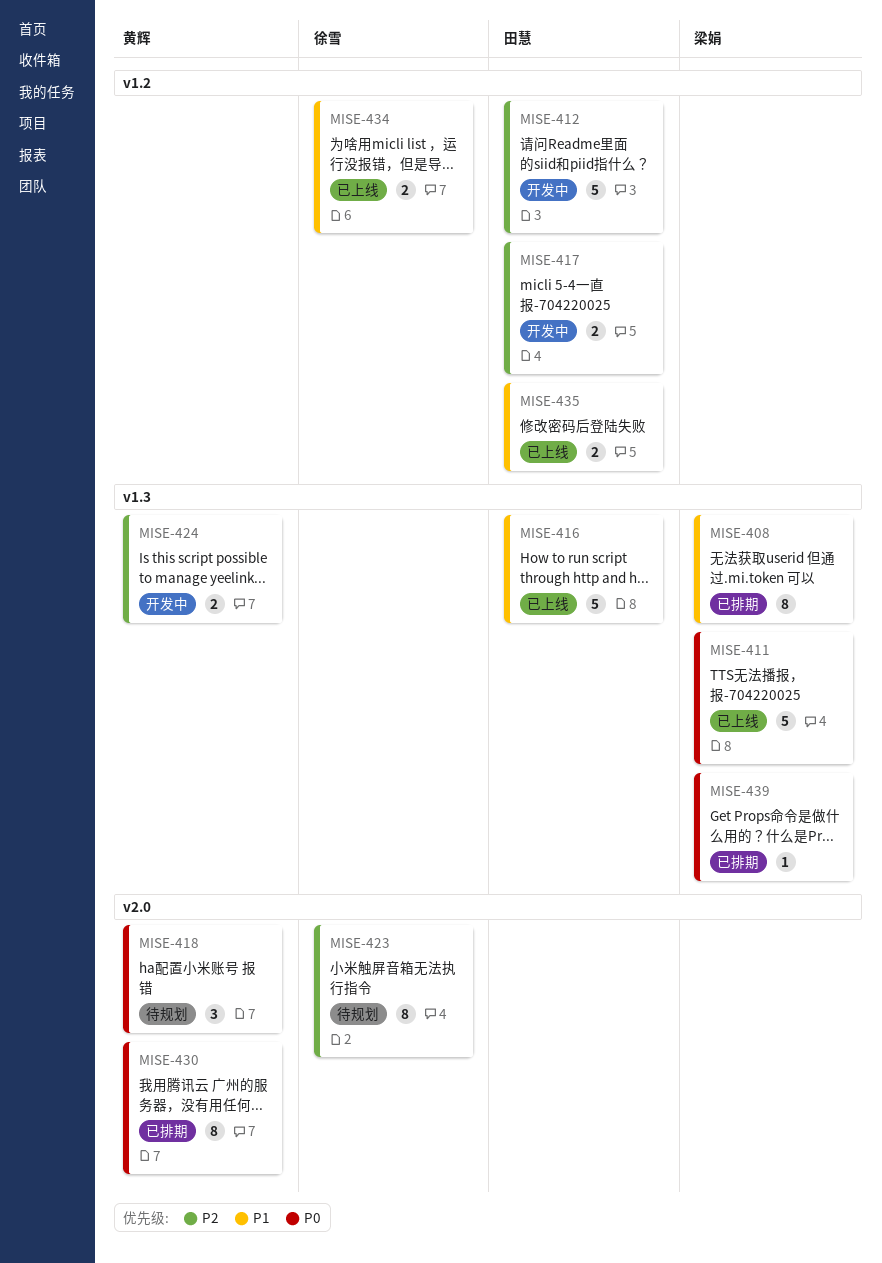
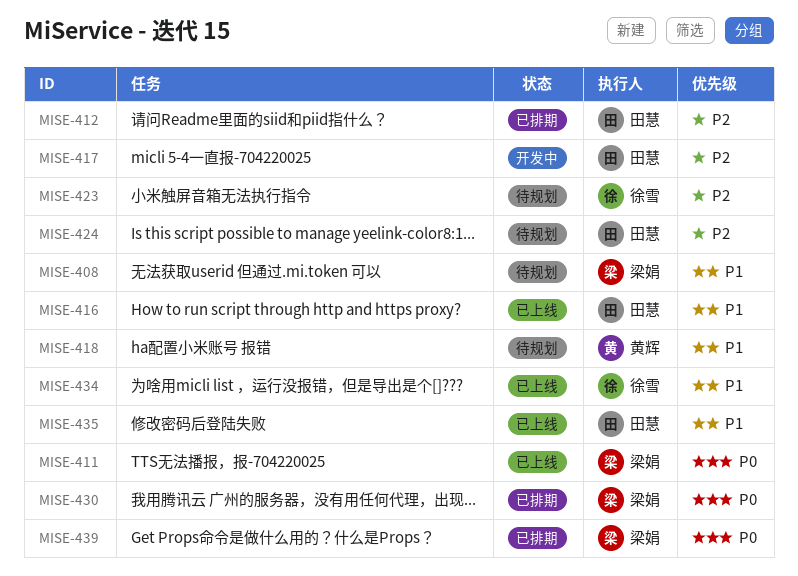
MISE-408, status: 已排期 -> 待规划
MISE-412, status: 开发中 -> 已排期
MISE-418, priority: P0 -> P1
MISE-424, status: 开发中 -> 待规划
MISE-424, owner: 黄辉 -> 田慧
MISE-430, owner: 黄辉 -> 梁娟

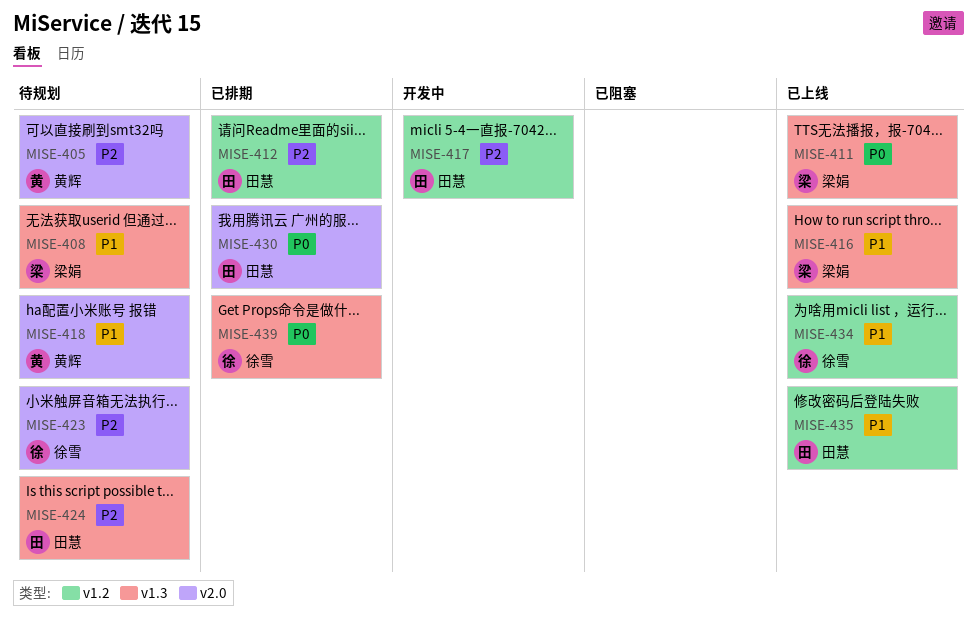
MISE-405: none -> present
MISE-416, owner: 田慧 -> 梁娟
MISE-430, owner: 梁娟 -> 田慧
MISE-439, owner: 梁娟 -> 徐雪

